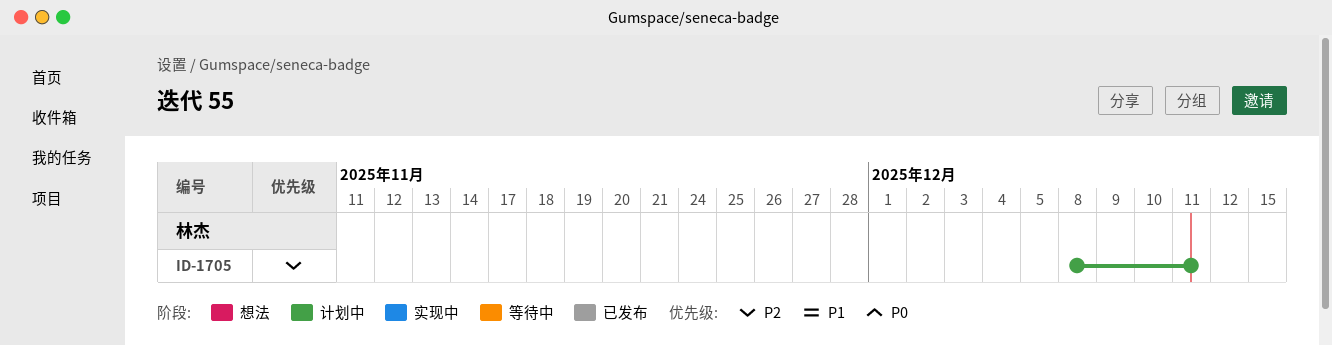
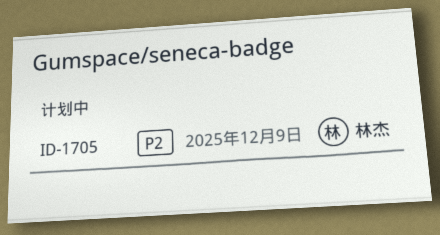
ID-1705, due: Dec 11 -> Dec 9

